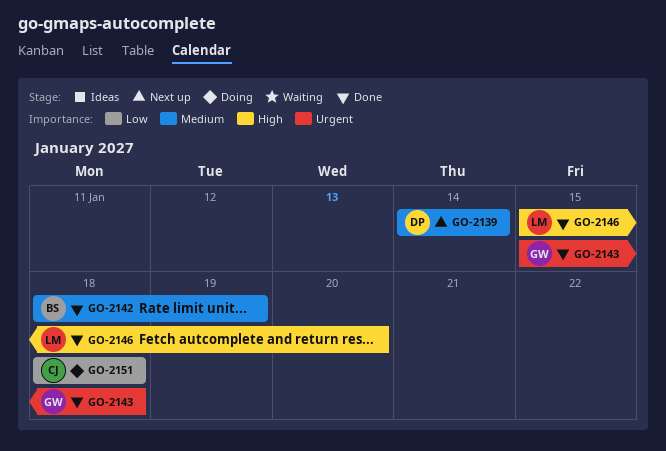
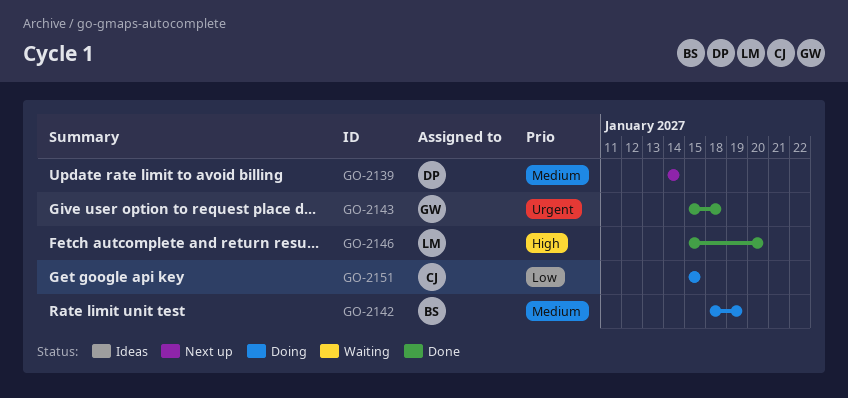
GO-2142, status: Done -> Doing
GO-2151, start: Jan 18 -> Jan 15
GO-2151, due: Jan 18 -> Jan 15

